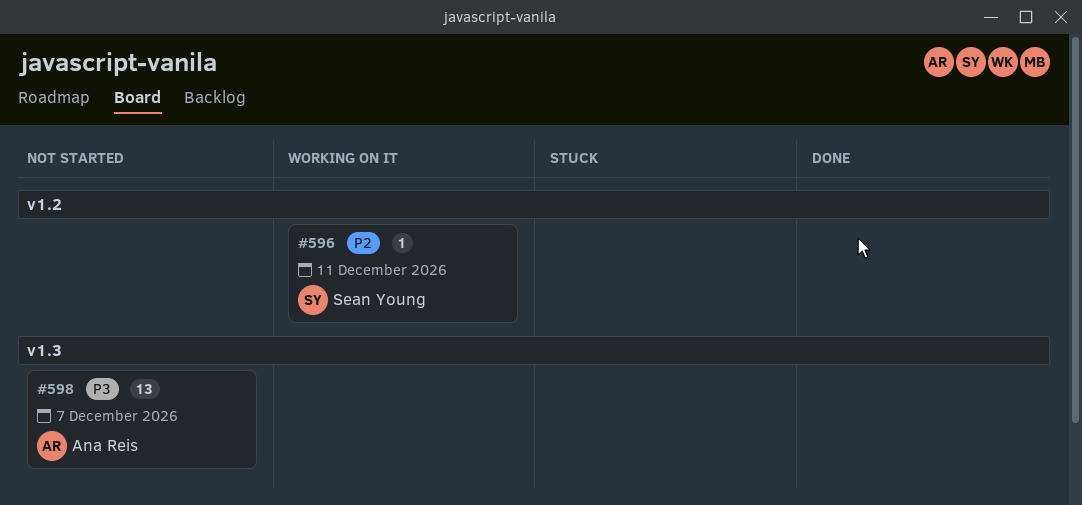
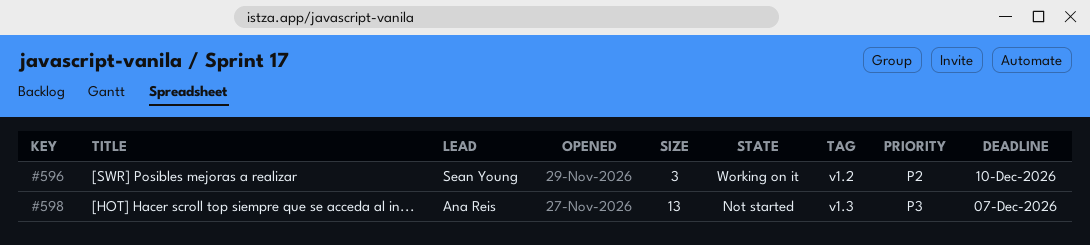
#596, estimate: 1 -> 3
#596, due: Dec 11 -> Dec 10

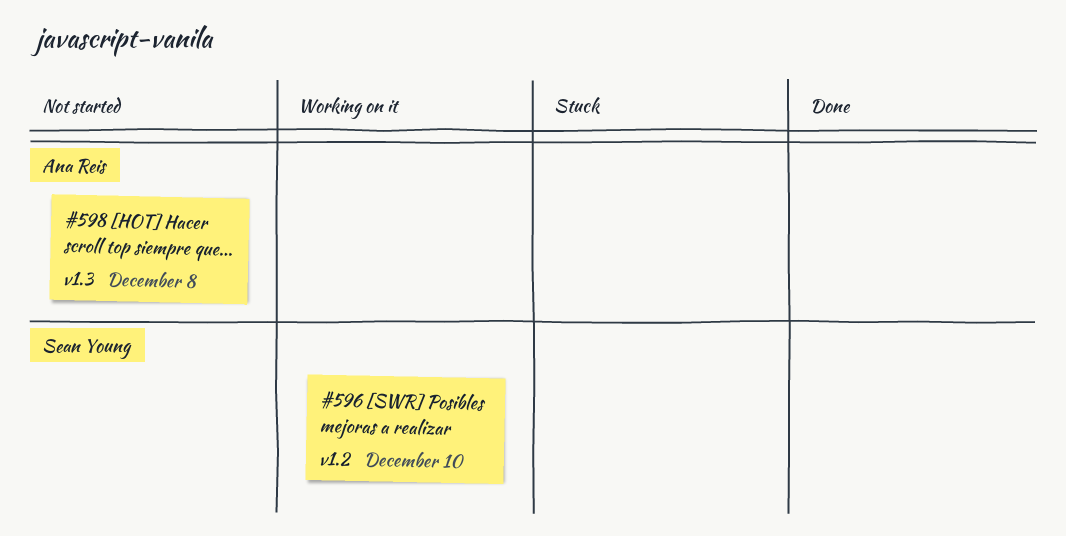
#598, due: Dec 7 -> Dec 8

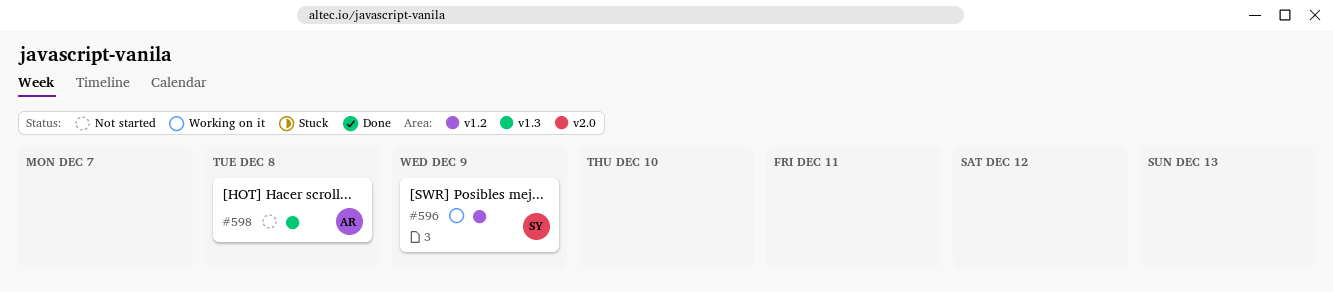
#596, due: Dec 10 -> Dec 9

